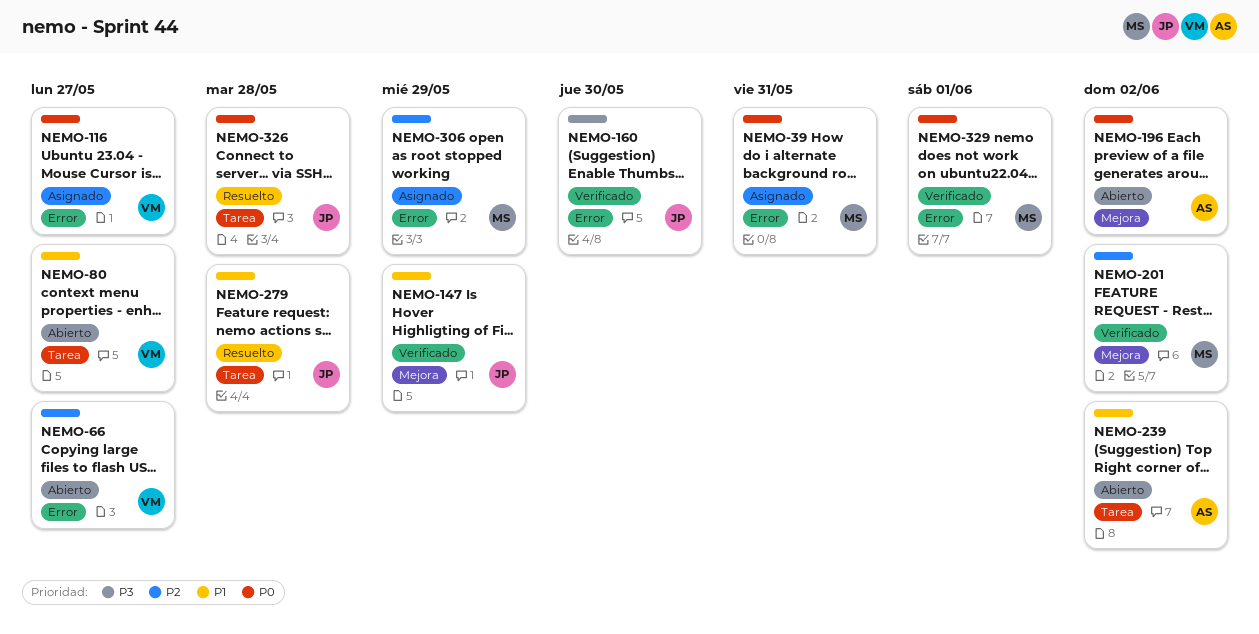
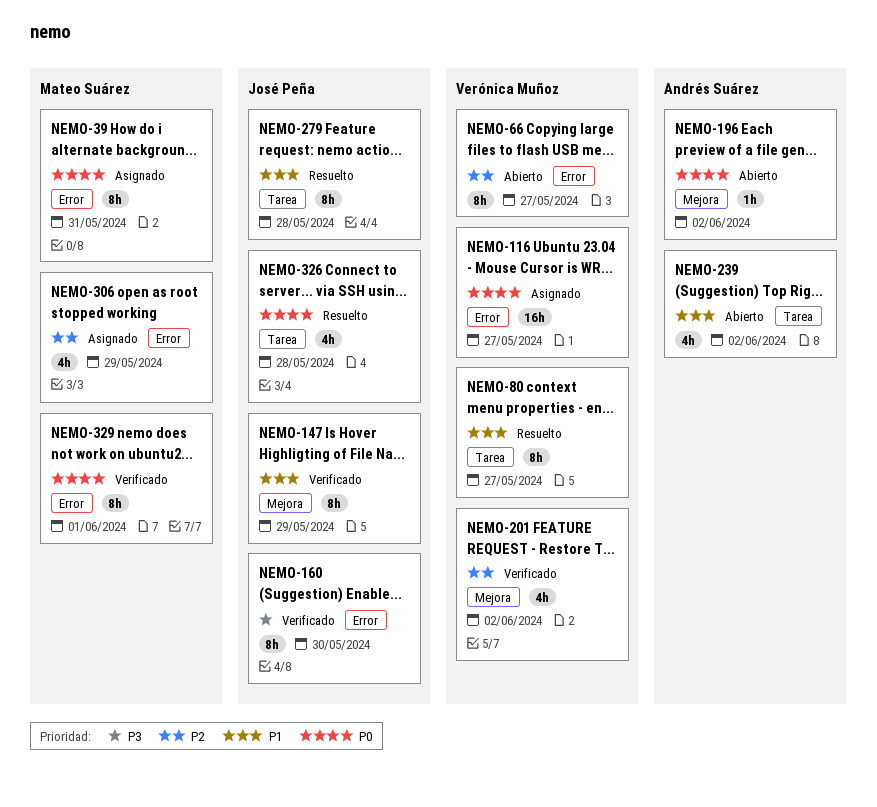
NEMO-80, status: Abierto -> Resuelto
NEMO-201, owner: Mateo Suárez -> Verónica Muñoz

